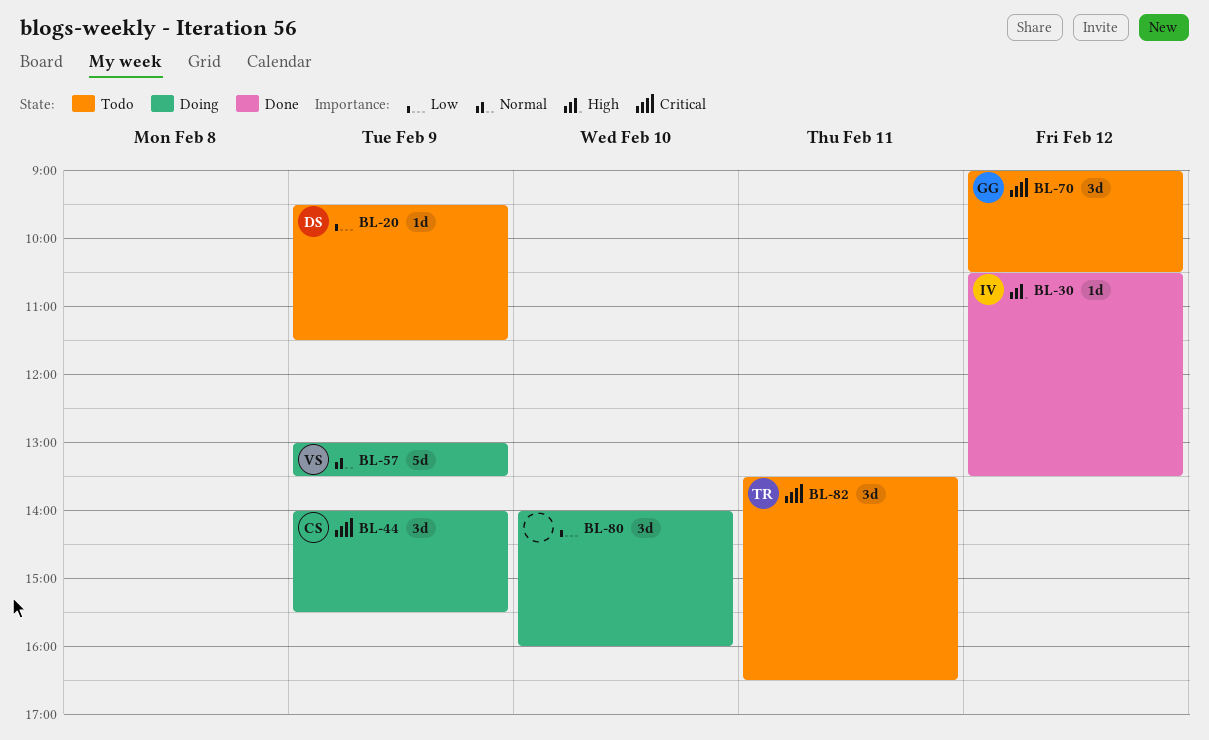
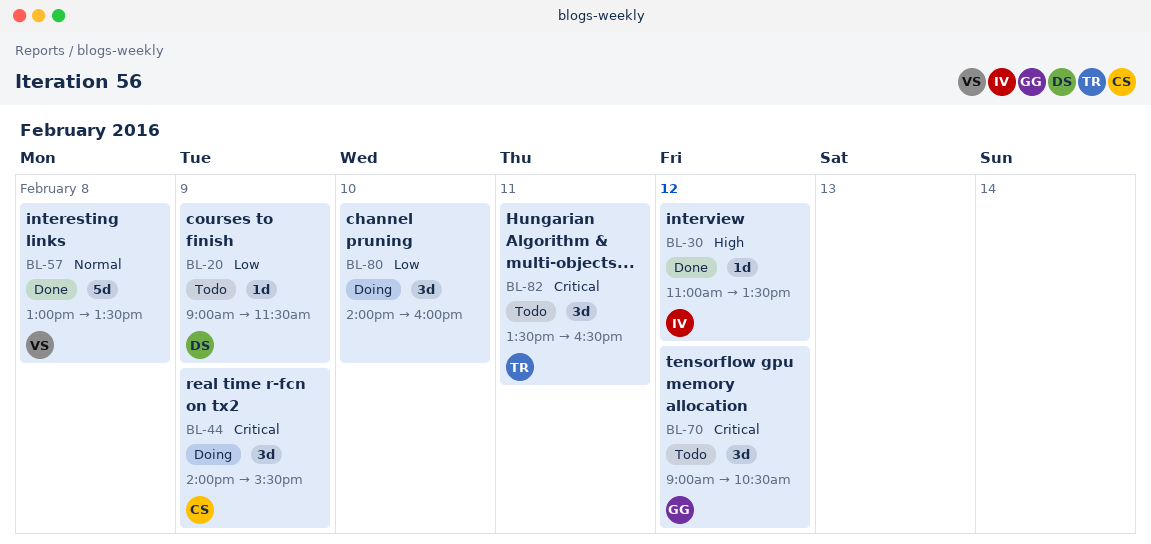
BL-20, begins: 09:30 -> 09:00
BL-30, begins: 10:30 -> 11:00
BL-57, status: Doing -> Done
BL-57, day: Feb 9 -> Feb 8

